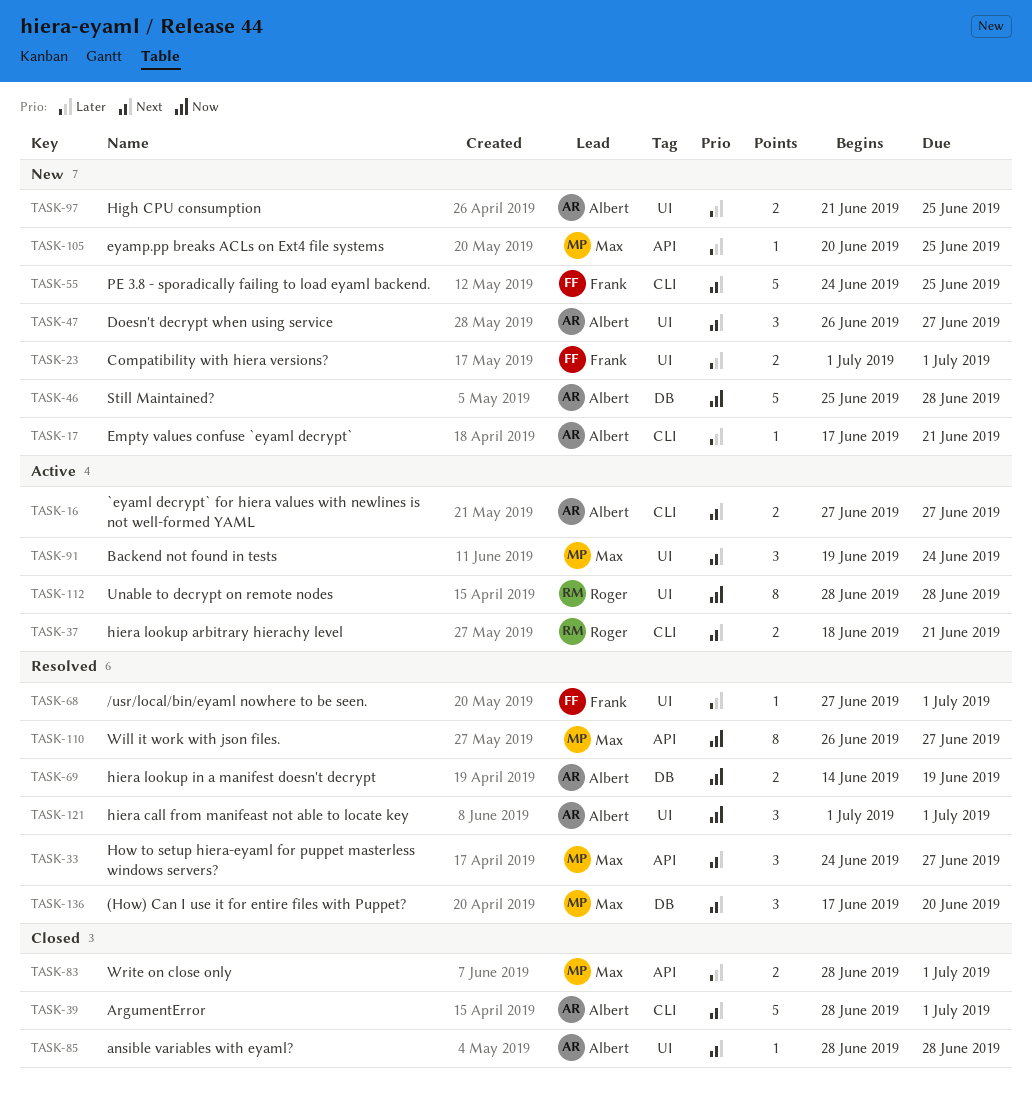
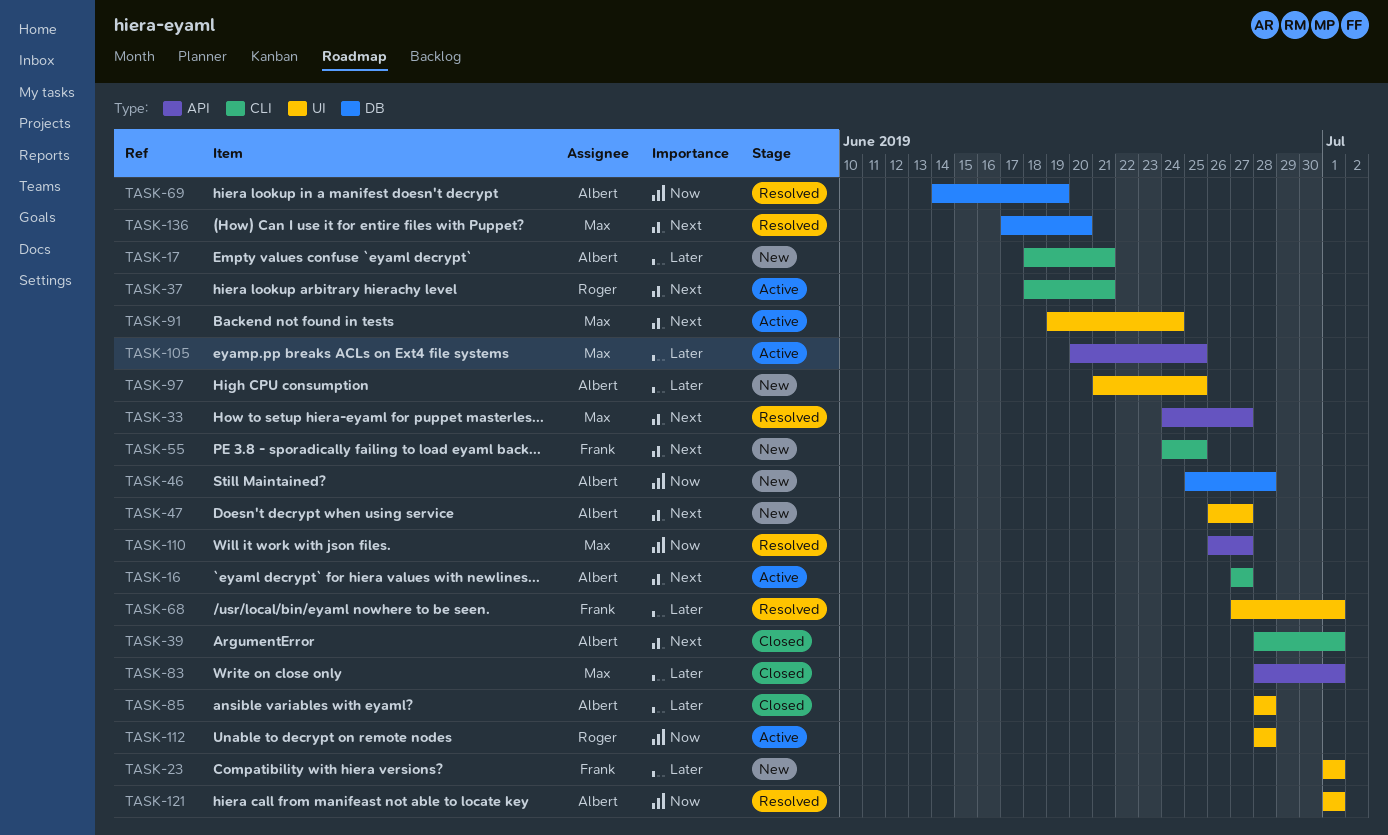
TASK-17, start: Jun 17 -> Jun 18
TASK-85, priority: Next -> Later
TASK-105, status: New -> Active

